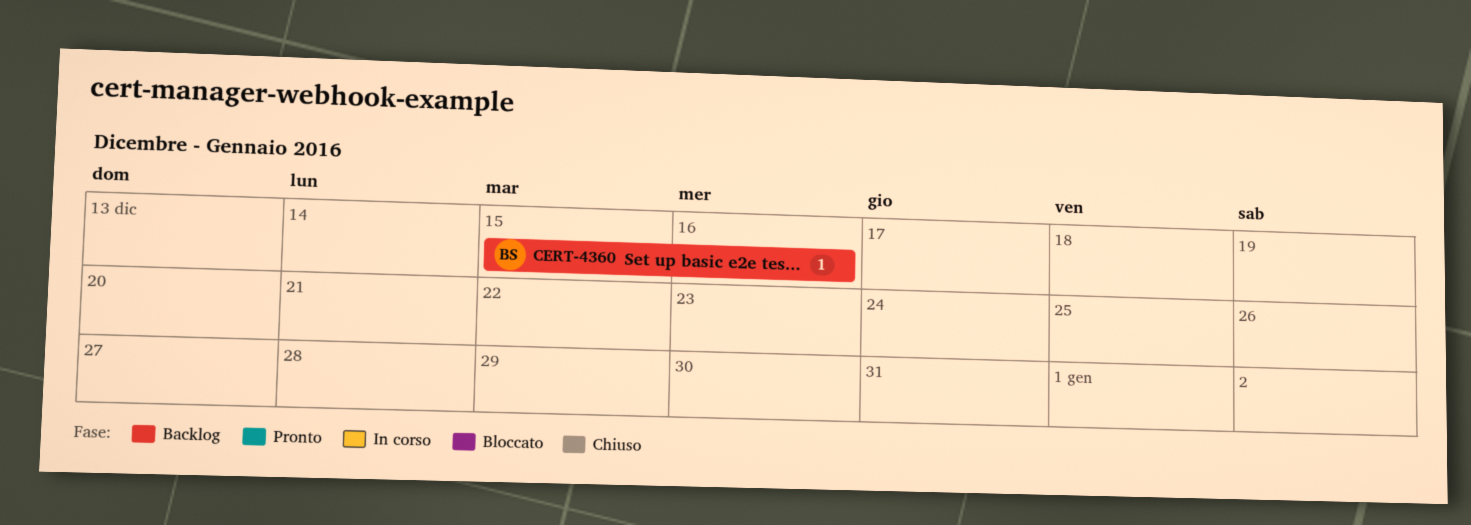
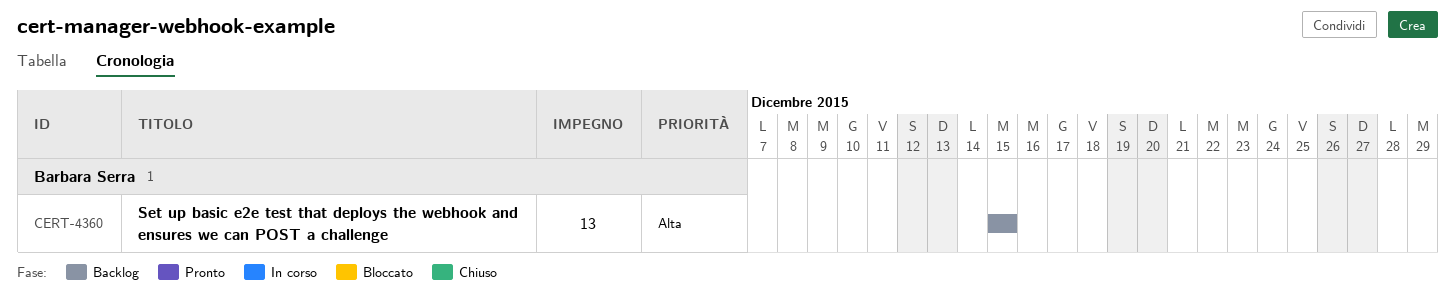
CERT-4360, estimate: 1 -> 13
CERT-4360, due: Dec 16 -> Dec 15

